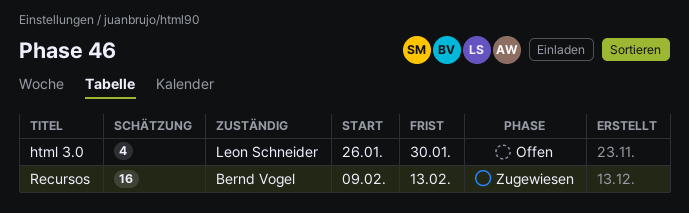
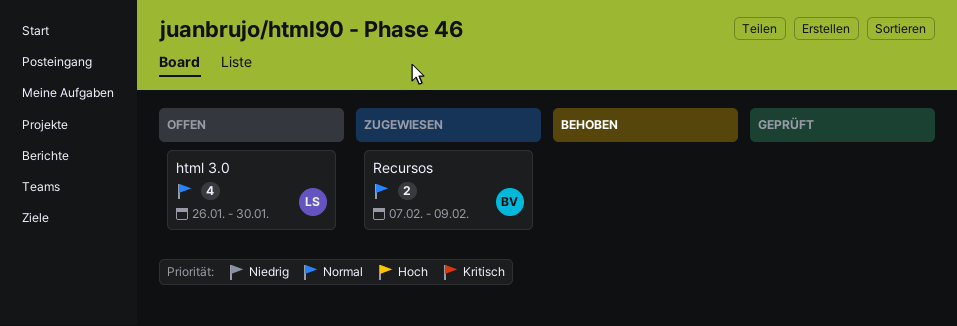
Recursos, estimate: 16 -> 2
Recursos, start: Feb 9 -> Feb 7
Recursos, due: Feb 13 -> Feb 9

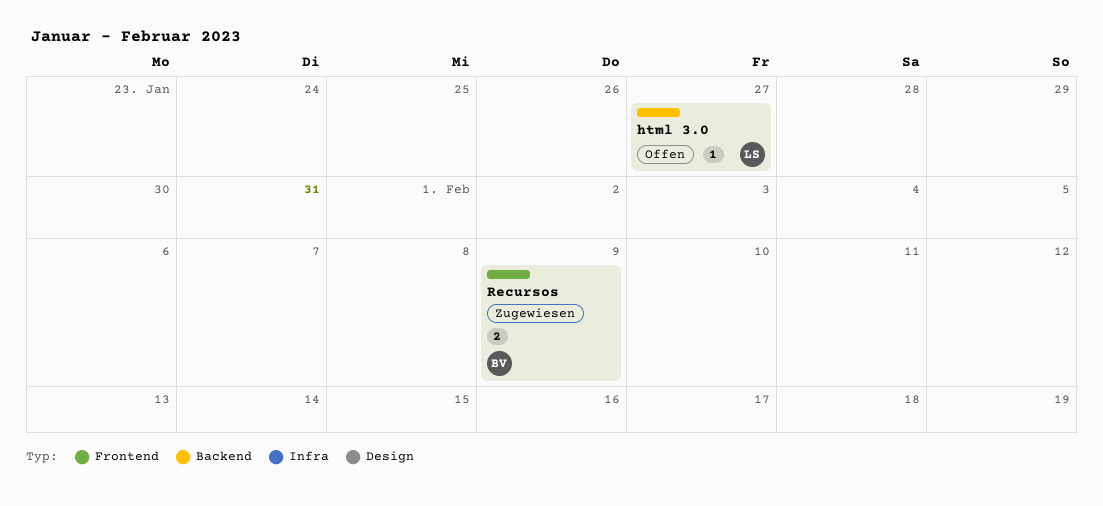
html 3.0, estimate: 4 -> 1
html 3.0, due: Jan 30 -> Jan 27

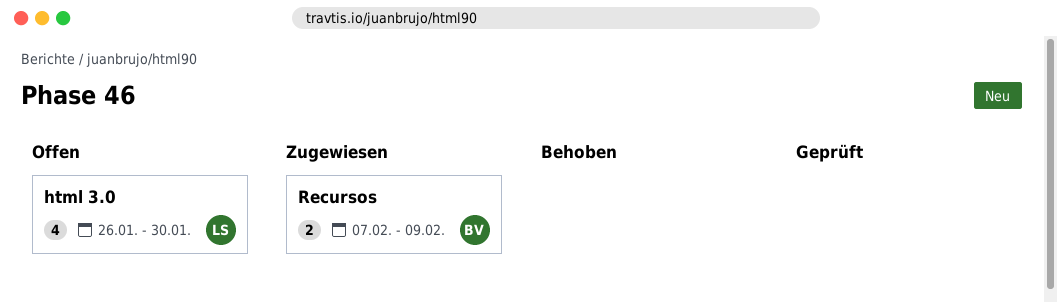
html 3.0, estimate: 1 -> 4
html 3.0, due: Jan 27 -> Jan 30

